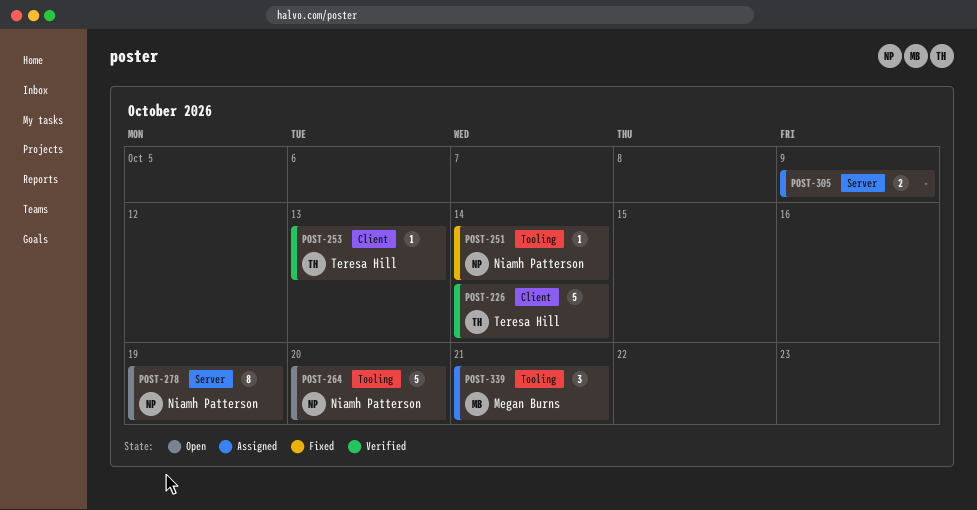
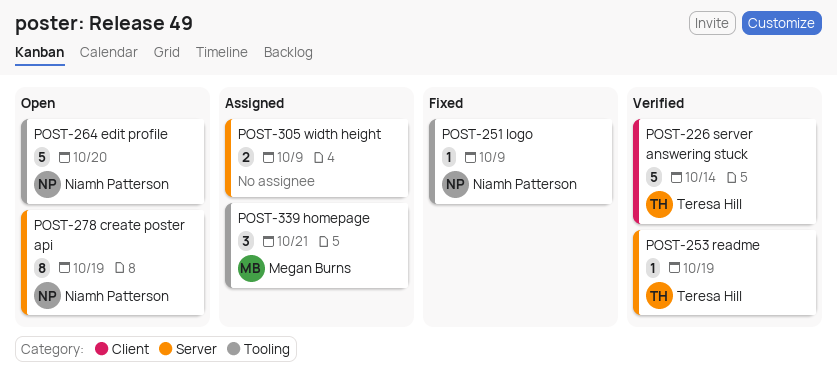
POST-251, due: Oct 14 -> Oct 9
POST-253, label: Client -> Server
POST-253, due: Oct 13 -> Oct 19

